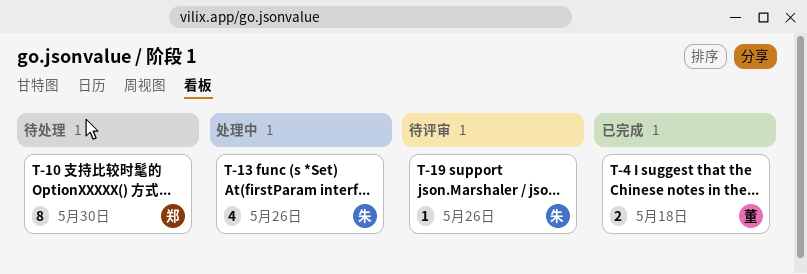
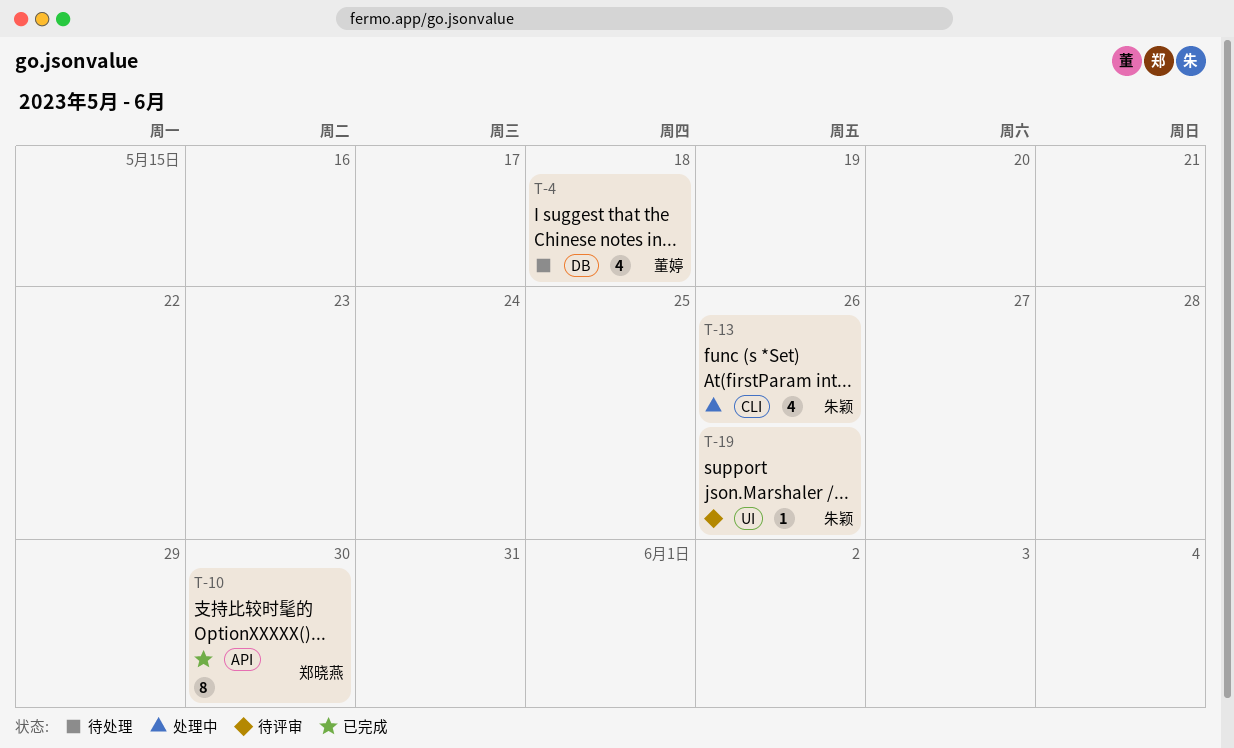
T-4, status: 已完成 -> 待处理
T-4, estimate: 2 -> 4
T-10, status: 待处理 -> 已完成

